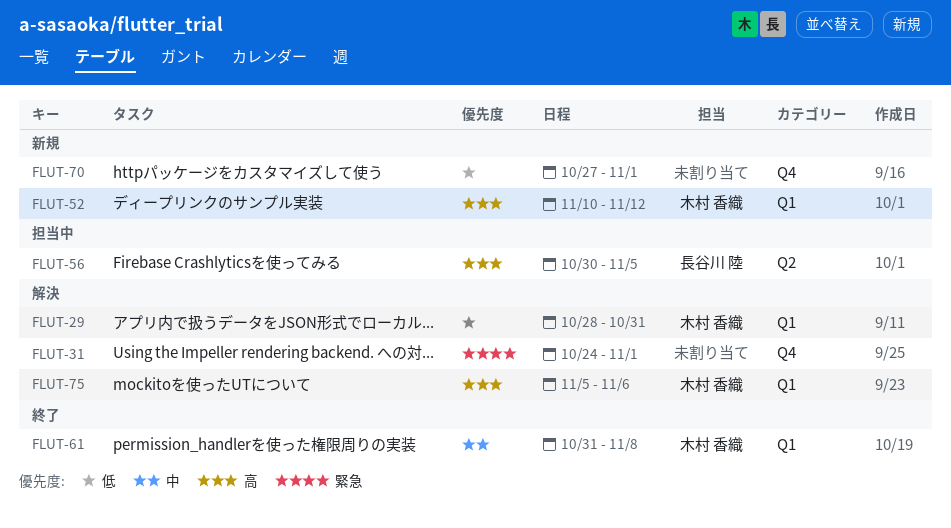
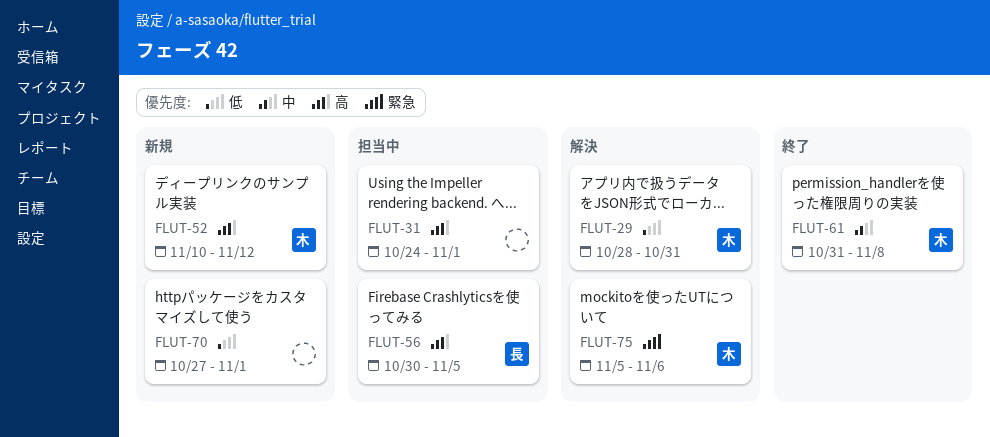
FLUT-31, status: 解決 -> 担当中
FLUT-31, priority: 緊急 -> 高
FLUT-75, priority: 高 -> 緊急

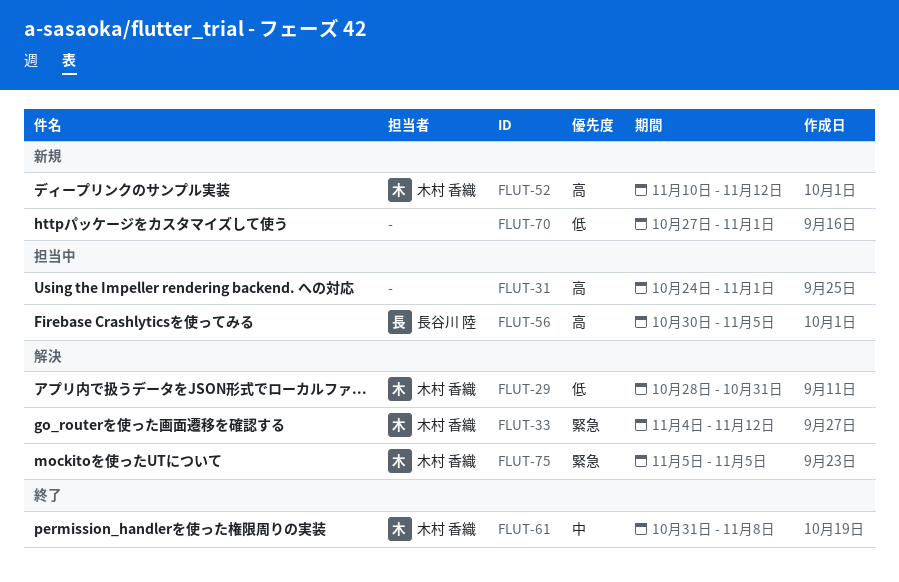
FLUT-33: none -> present
FLUT-75, due: Nov 6 -> Nov 5

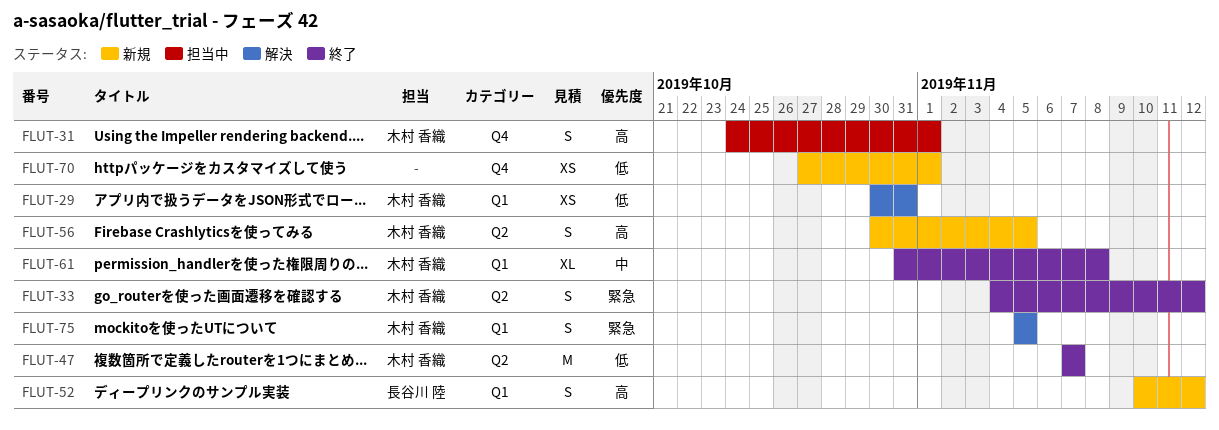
FLUT-29, start: Oct 28 -> Oct 30
FLUT-31, owner: none -> 木村 香織
FLUT-33, status: 解決 -> 終了
FLUT-47: none -> present
FLUT-52, owner: 木村 香織 -> 長谷川 陸
FLUT-56, status: 担当中 -> 新規
FLUT-56, owner: 長谷川 陸 -> 木村 香織

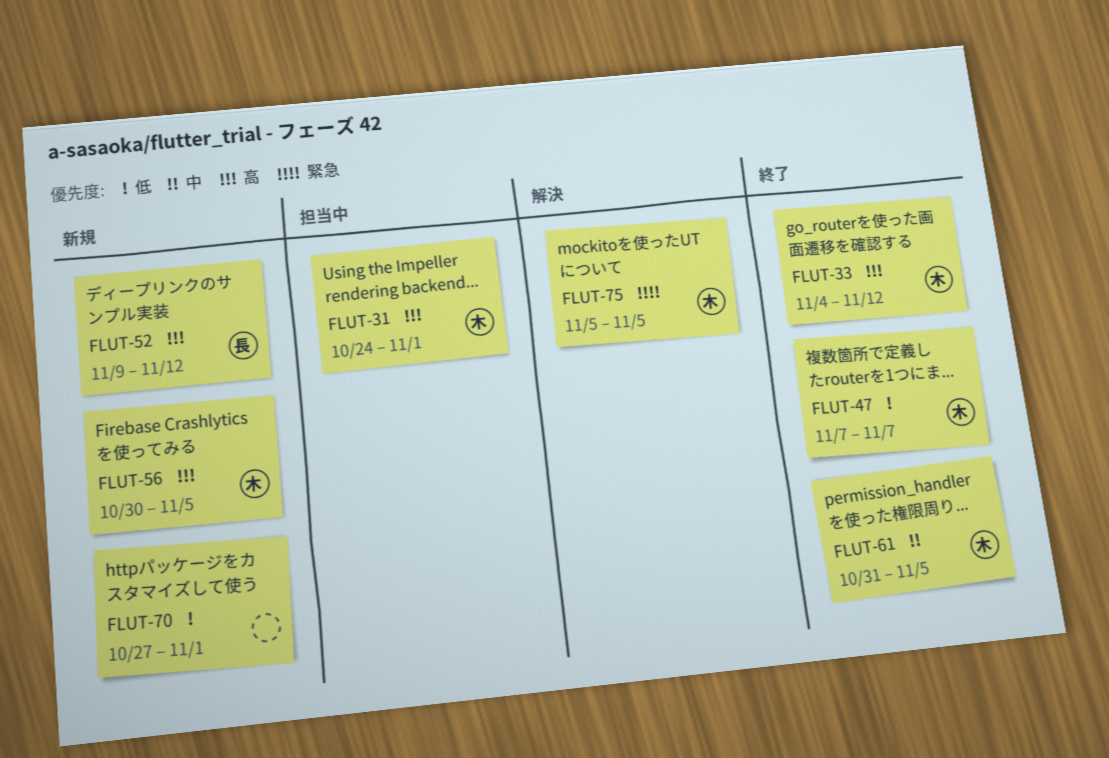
FLUT-29: present -> none
FLUT-33, priority: 緊急 -> 高
FLUT-52, start: Nov 10 -> Nov 9
FLUT-61, due: Nov 8 -> Nov 5

